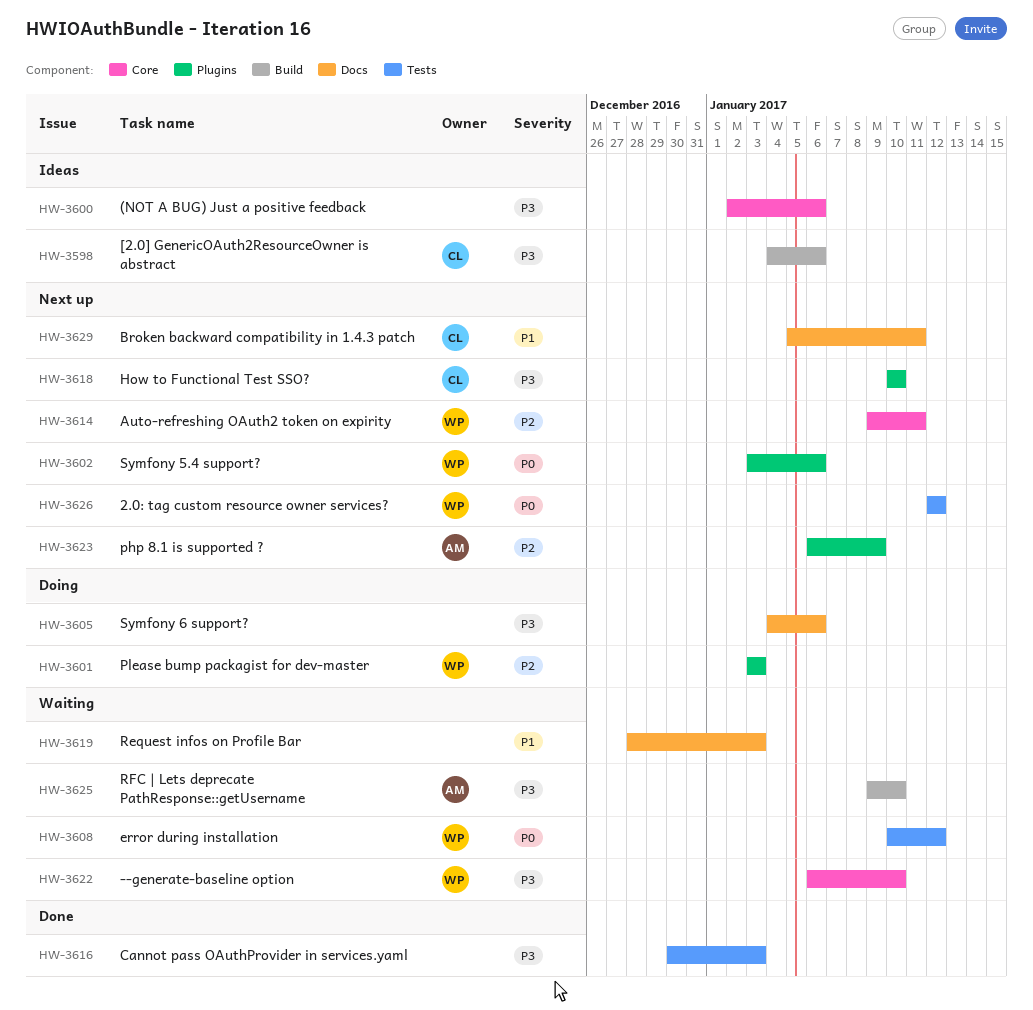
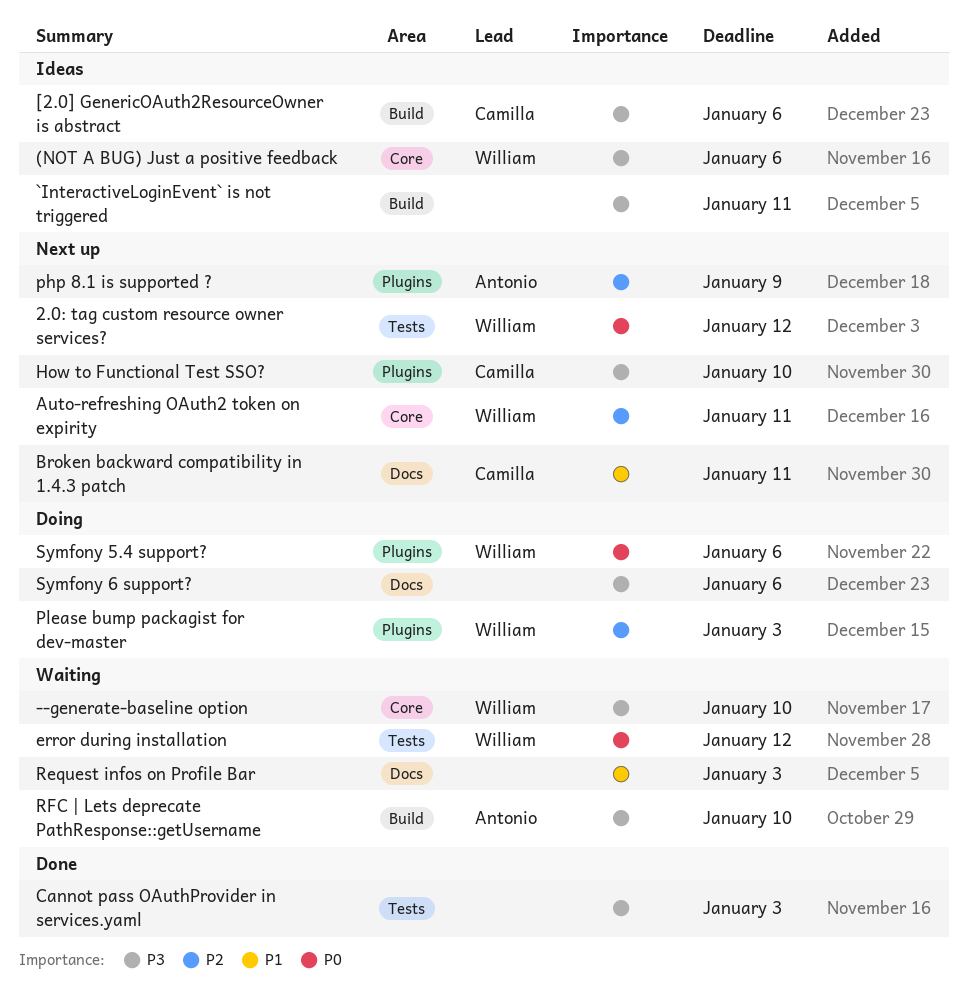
(NOT A BUG) Just a positive feedback, owner: none -> William
`InteractiveLoginEvent` is not triggered: none -> present
Symfony 5.4 support?, status: Next up -> Doing

